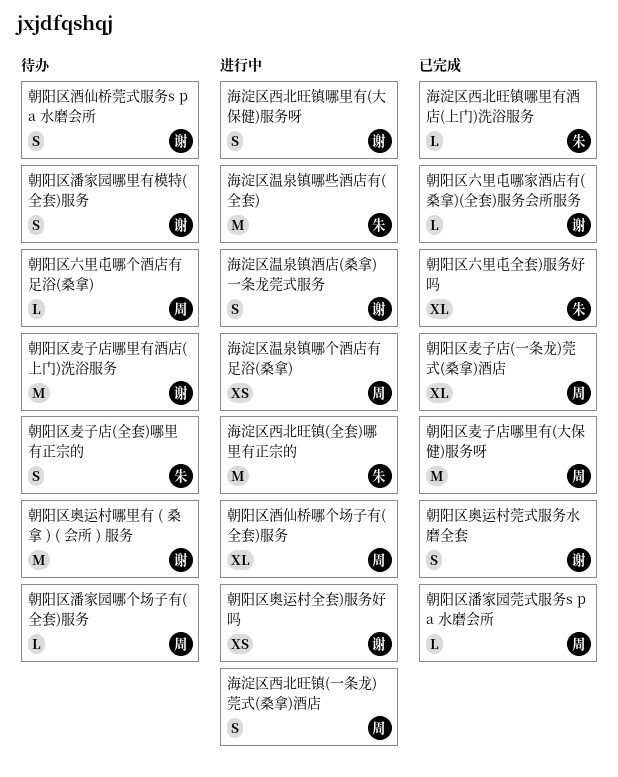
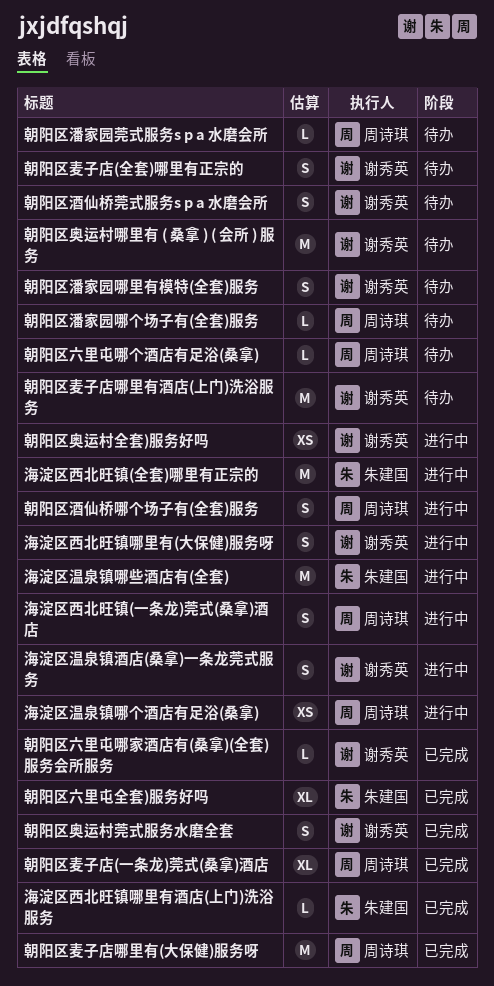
朝阳区潘家园莞式服务s p a 水磨会所, status: 已完成 -> 待办
朝阳区酒仙桥哪个场子有(全套)服务, estimate: XL -> S
朝阳区麦子店(全套)哪里有正宗的, owner: 朱建国 -> 谢秀英

